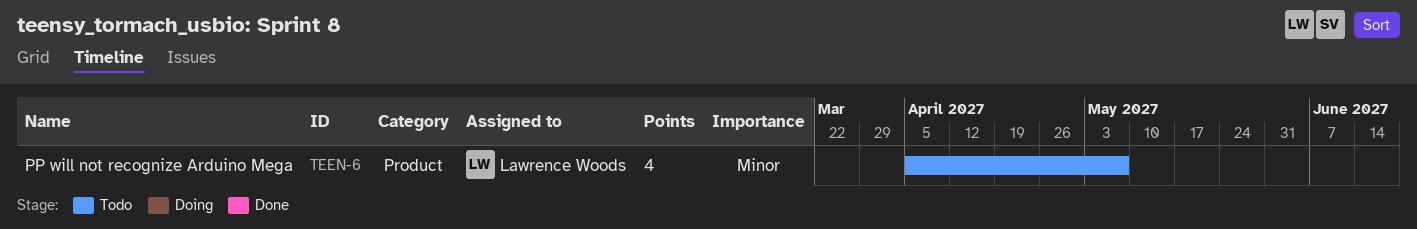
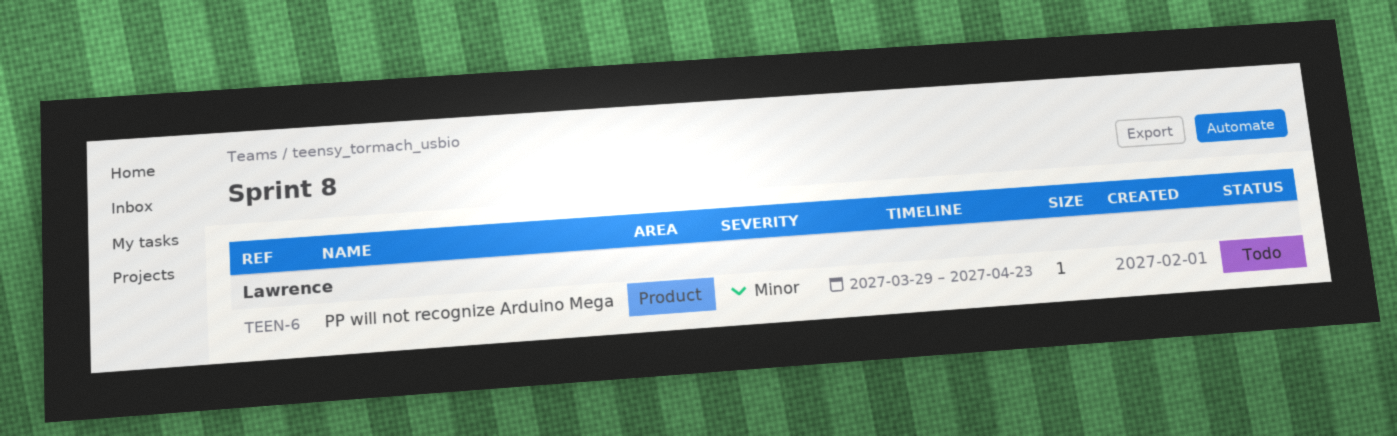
TEEN-6, estimate: 4 -> 1
TEEN-6, start: Apr 5 -> Mar 29
TEEN-6, due: May 7 -> Apr 23

